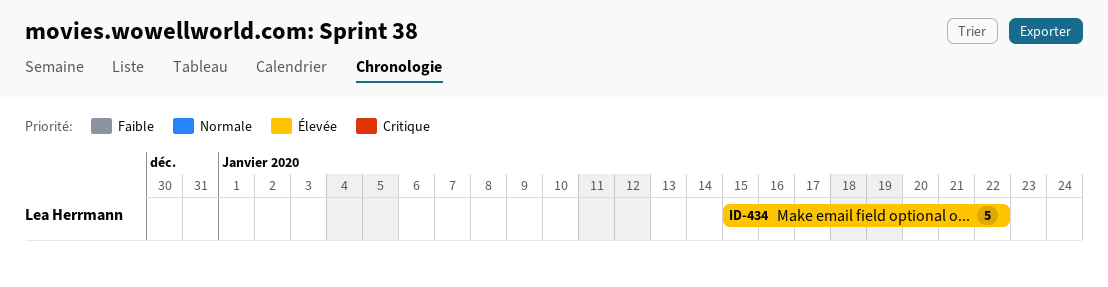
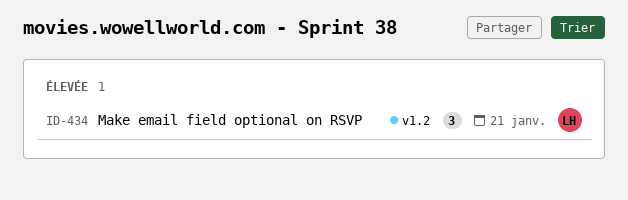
ID-434, estimate: 5 -> 3
ID-434, due: Jan 22 -> Jan 21

